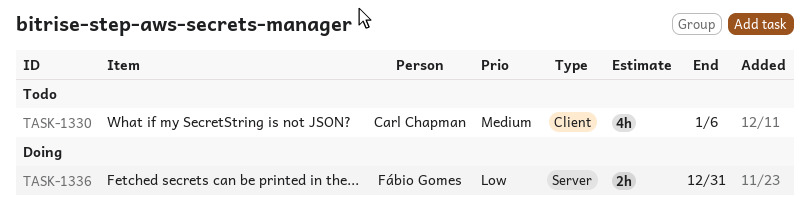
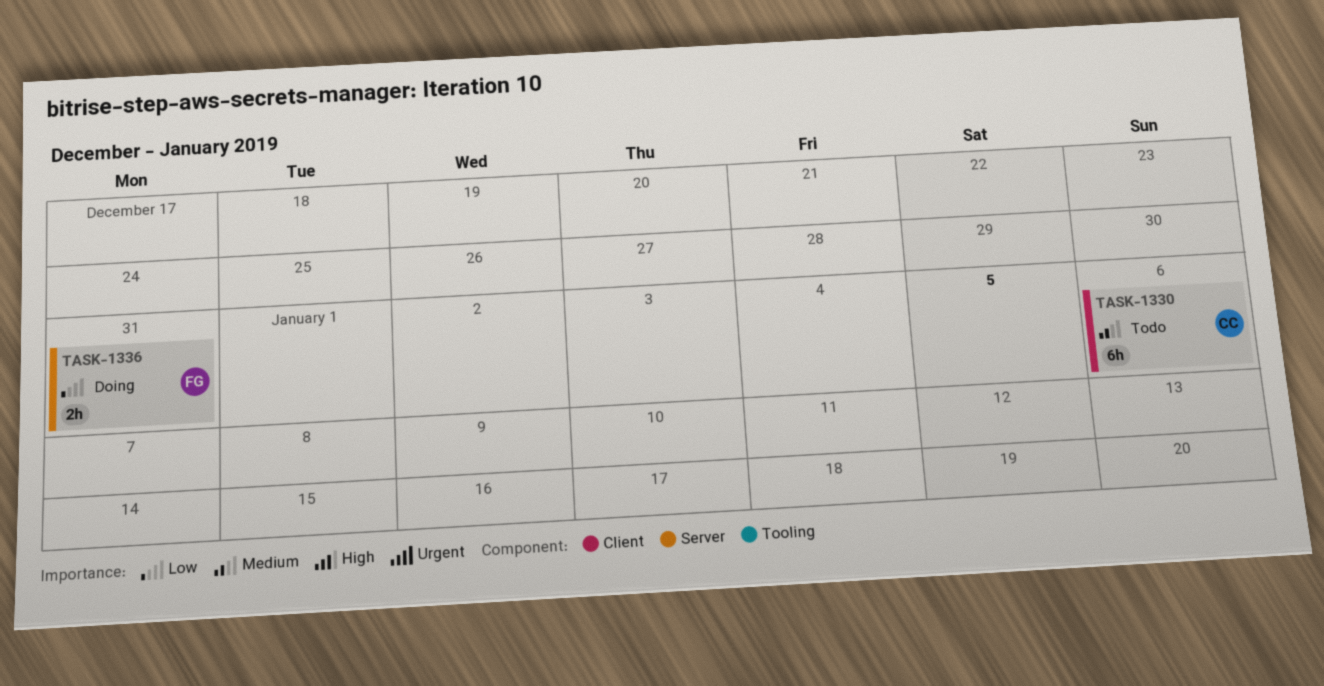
TASK-1330, estimate: 4h -> 6h

